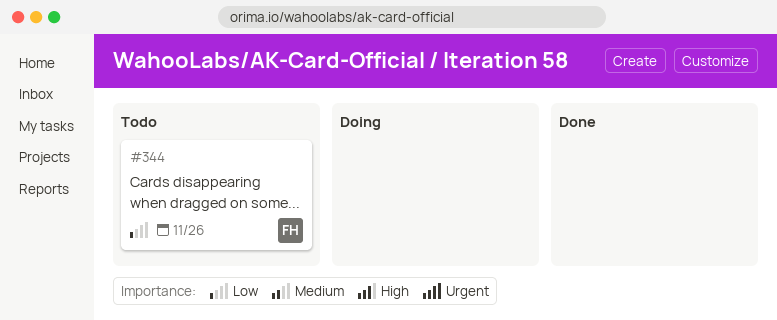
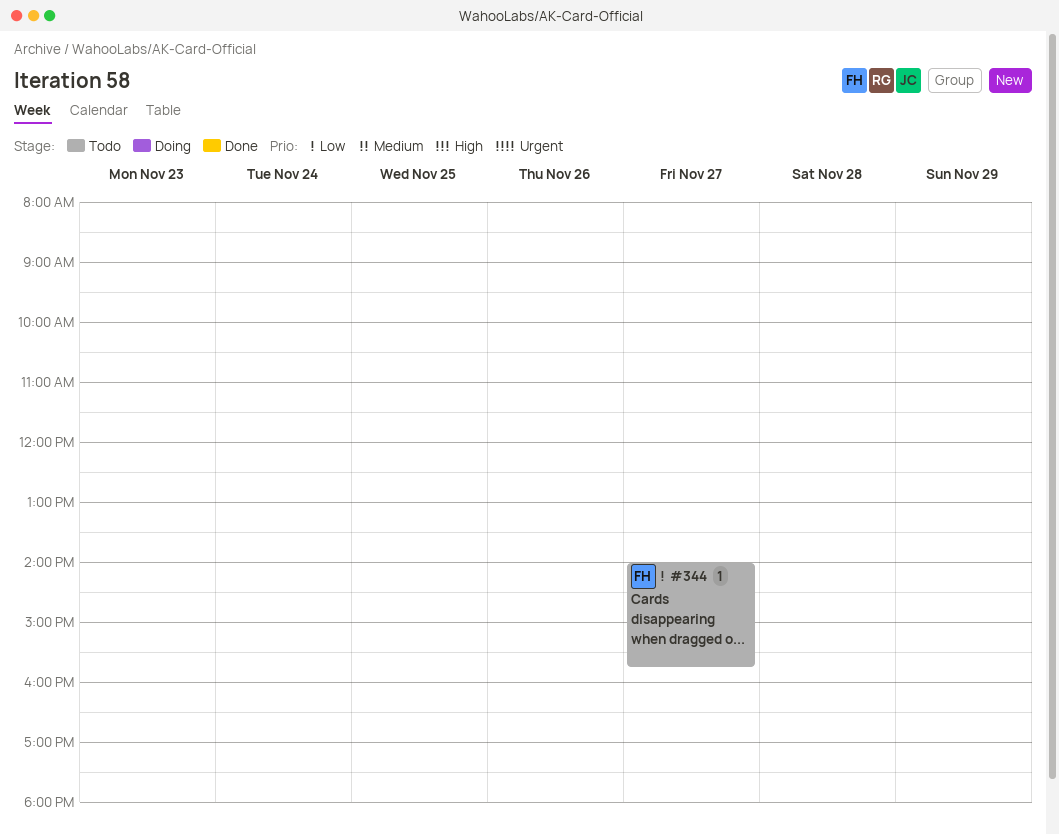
#344, day: Nov 26 -> Nov 27

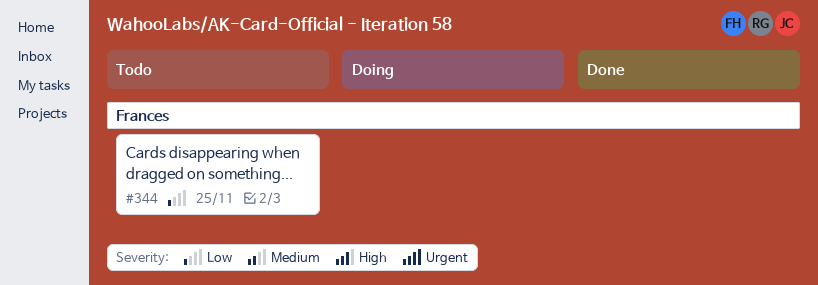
#344, day: Nov 27 -> Nov 25

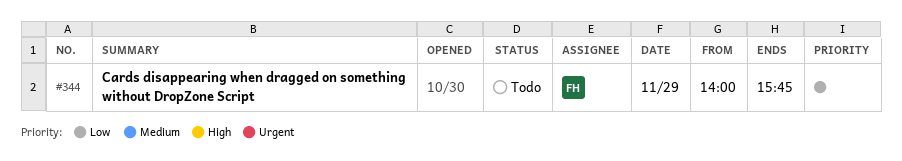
#344, day: Nov 25 -> Nov 29

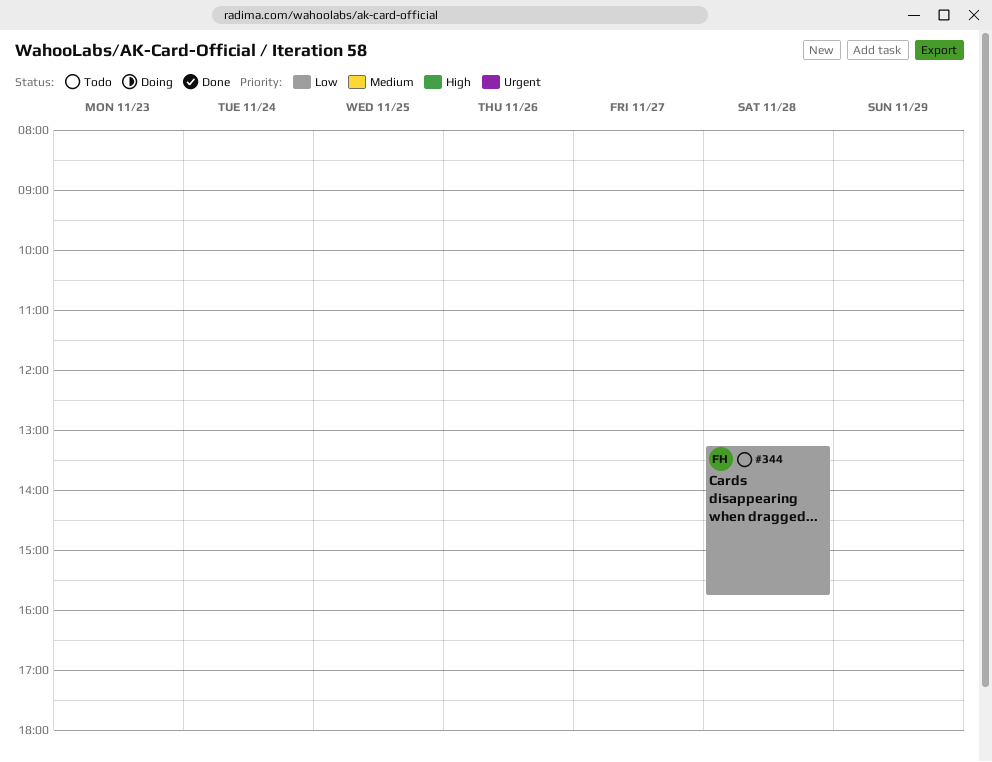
#344, day: Nov 29 -> Nov 28
#344, begins: 14:00 -> 13:15

